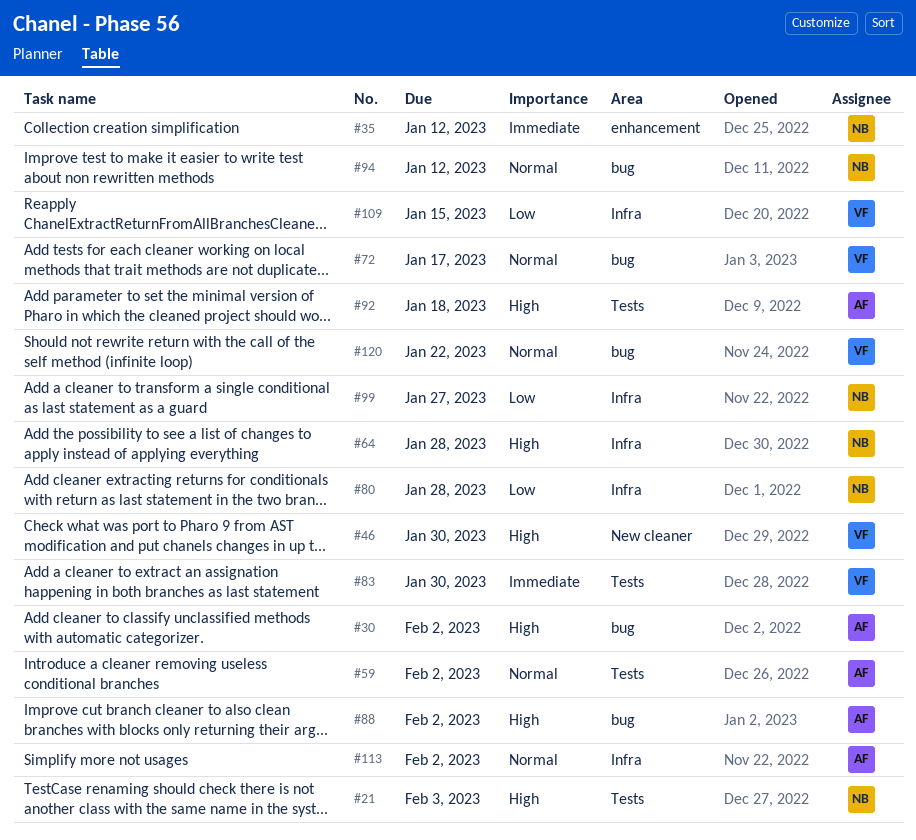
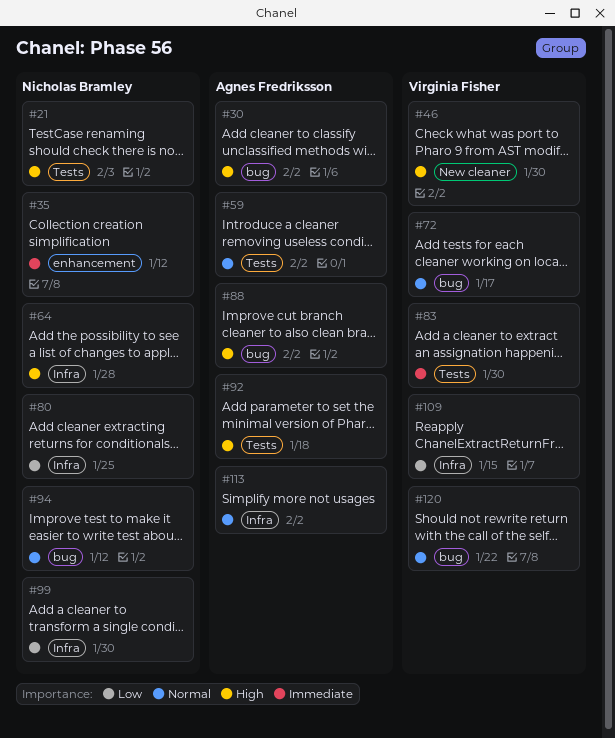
#80, due: Jan 28 -> Jan 25
#99, due: Jan 27 -> Jan 30

